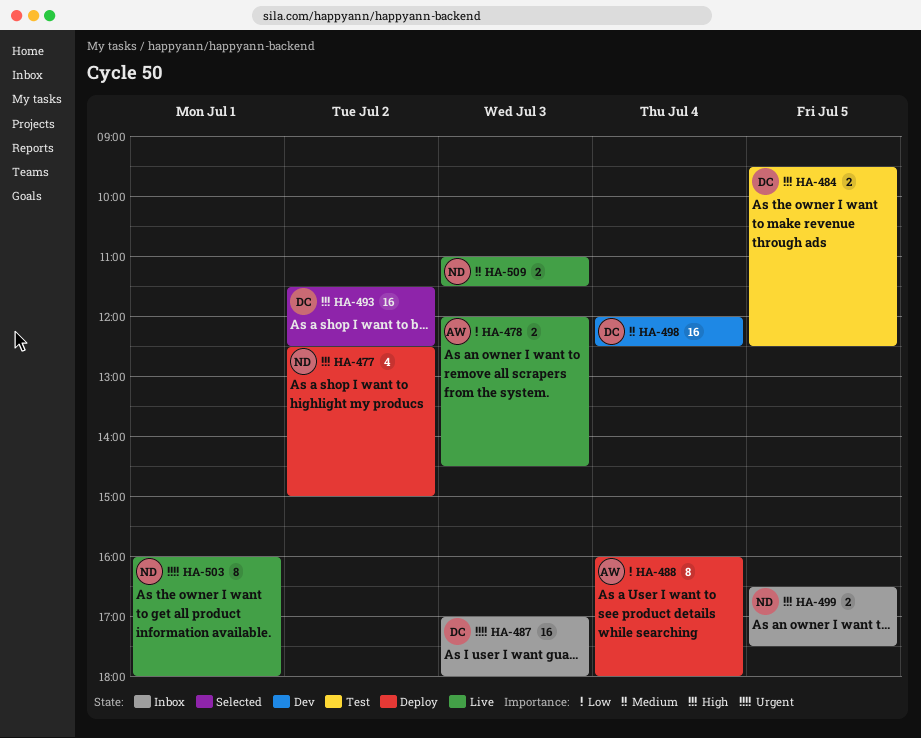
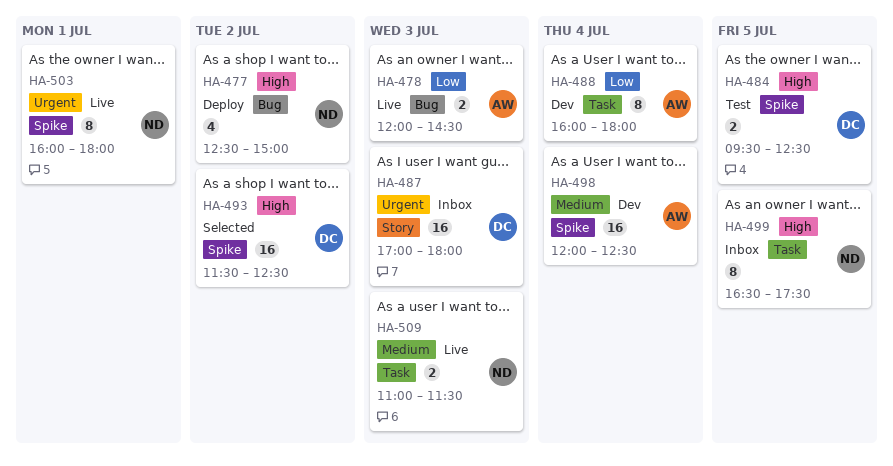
HA-488, status: Deploy -> Dev
HA-498, owner: DC -> AW
HA-499, estimate: 2 -> 8

